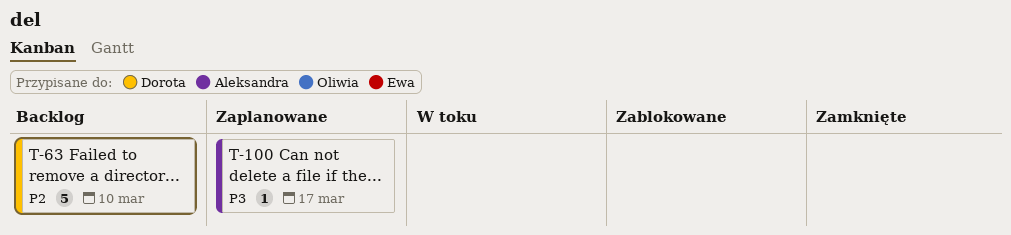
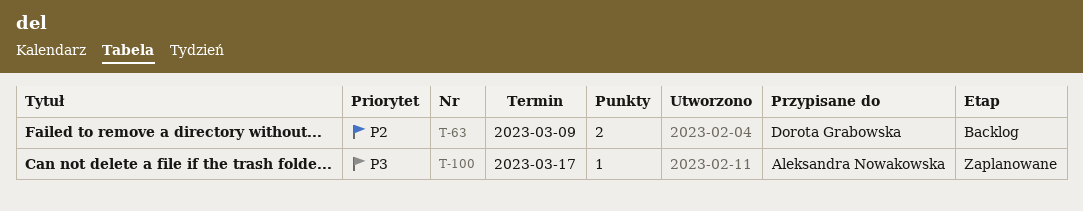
T-63, estimate: 5 -> 2
T-63, due: Mar 10 -> Mar 9

